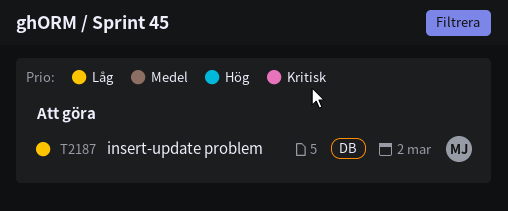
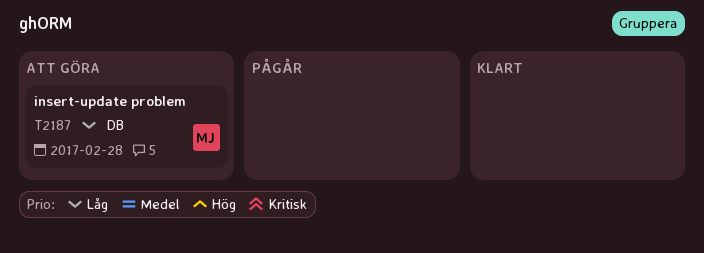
T2187, due: Mar 2 -> Feb 28

